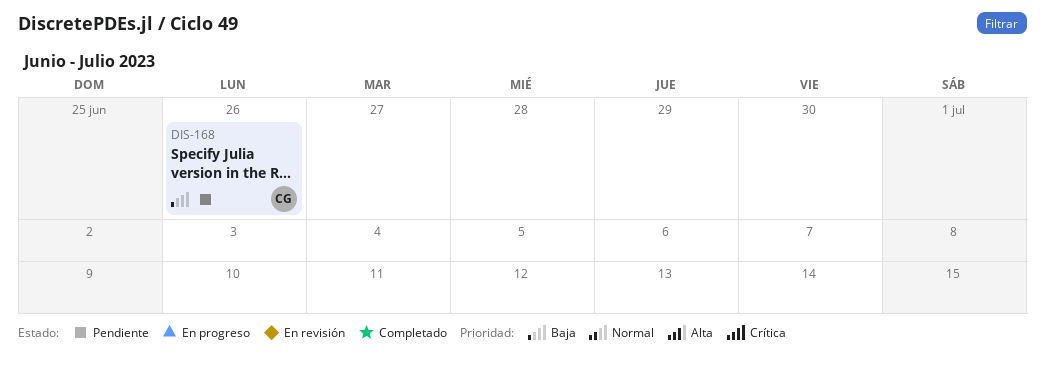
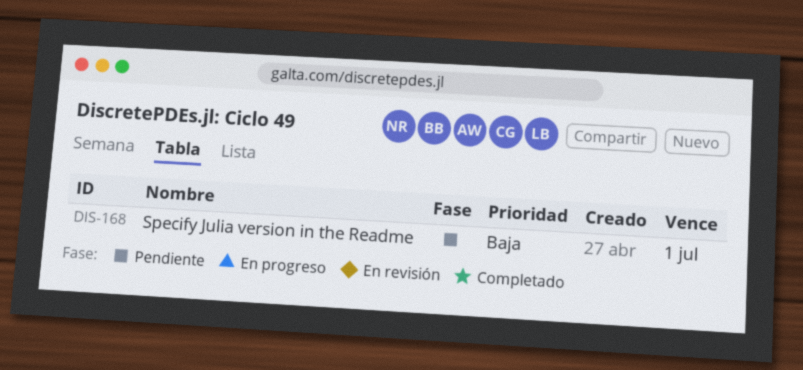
DIS-168, due: Jun 26 -> Jul 1

